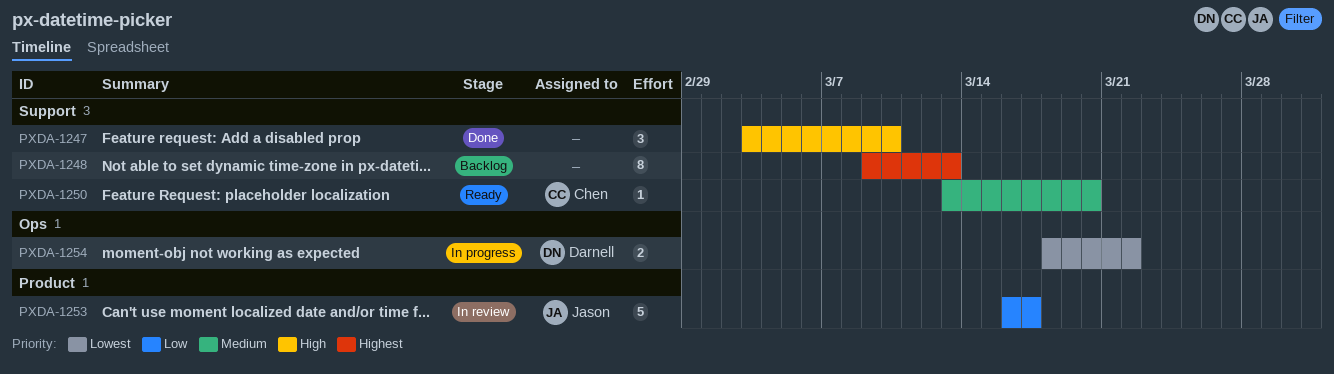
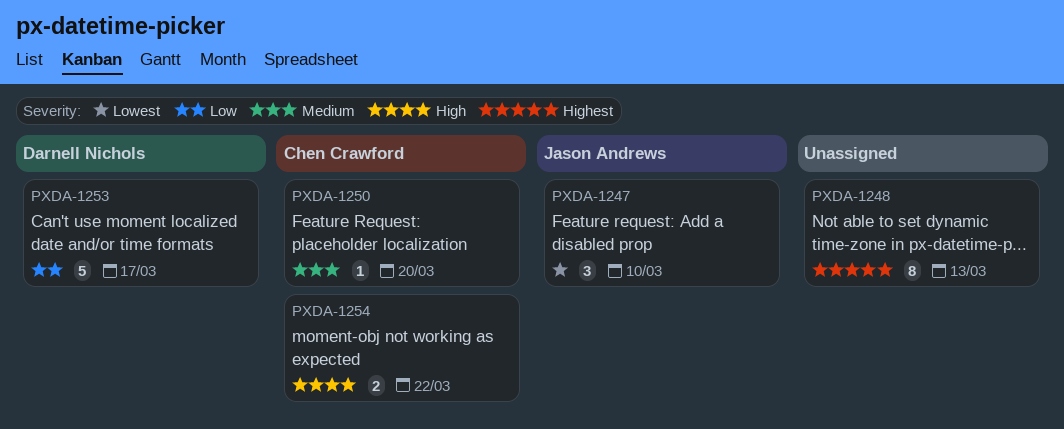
PXDA-1247, owner: none -> Jason Andrews
PXDA-1247, priority: High -> Lowest
PXDA-1253, owner: Jason Andrews -> Darnell Nichols
PXDA-1254, owner: Darnell Nichols -> Chen Crawford
PXDA-1254, priority: Lowest -> High

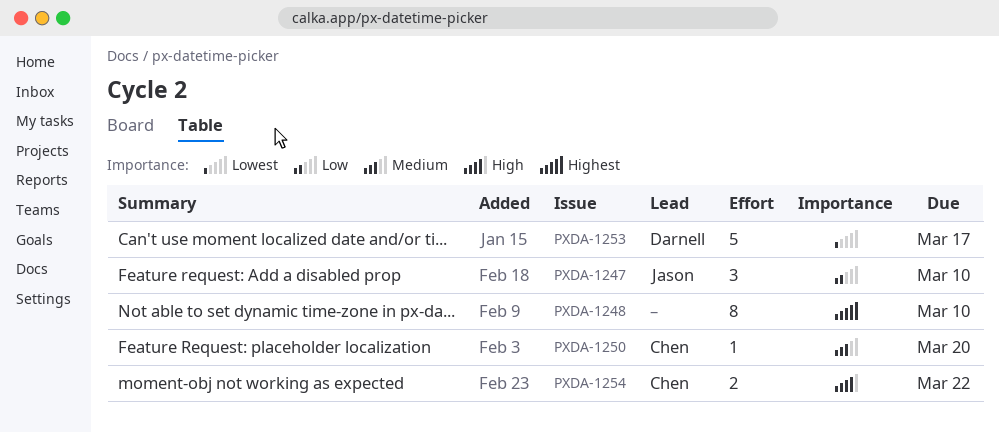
PXDA-1247, priority: Lowest -> Low
PXDA-1248, due: Mar 13 -> Mar 10
PXDA-1253, priority: Low -> Lowest

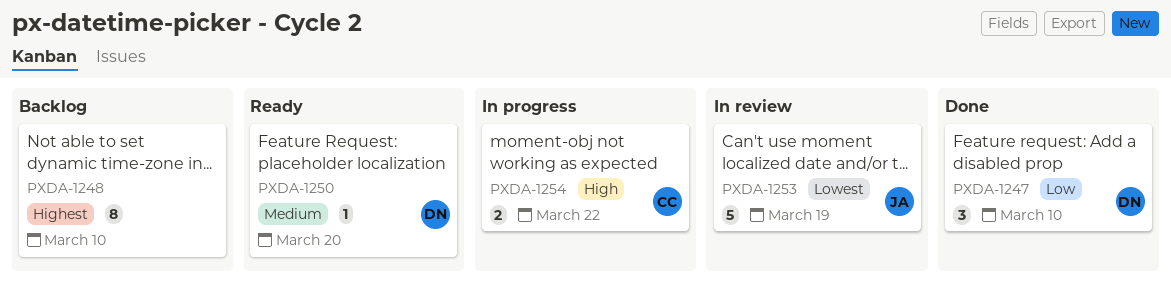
PXDA-1247, owner: Jason -> Darnell
PXDA-1250, owner: Chen -> Darnell
PXDA-1253, owner: Darnell -> Jason
PXDA-1253, due: Mar 17 -> Mar 19

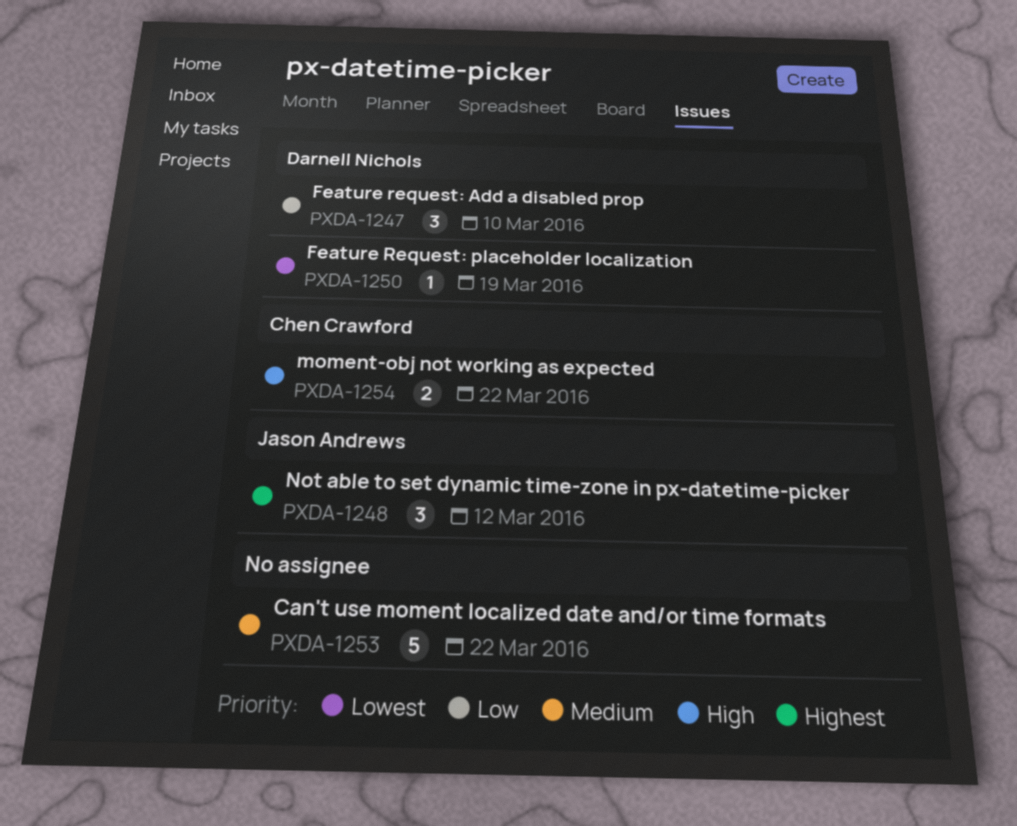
PXDA-1248, owner: none -> Jason Andrews
PXDA-1248, estimate: 8 -> 3
PXDA-1248, due: Mar 10 -> Mar 12
PXDA-1250, priority: Medium -> Lowest
PXDA-1250, due: Mar 20 -> Mar 19
PXDA-1253, owner: Jason Andrews -> none
PXDA-1253, priority: Lowest -> Medium
PXDA-1253, due: Mar 19 -> Mar 22

